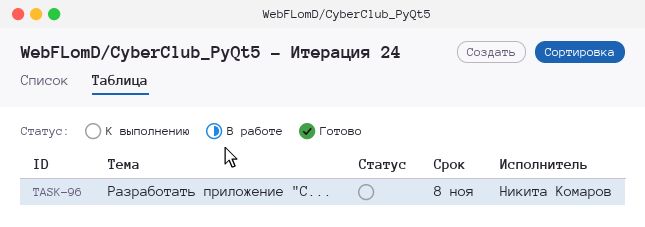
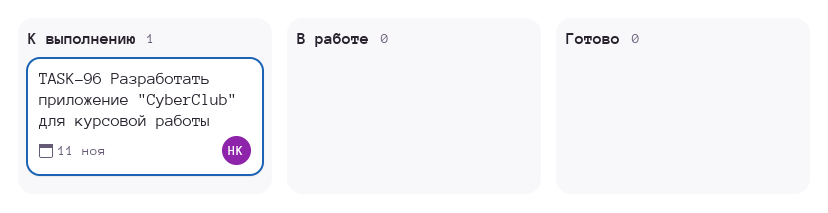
TASK-96, due: Nov 8 -> Nov 11

